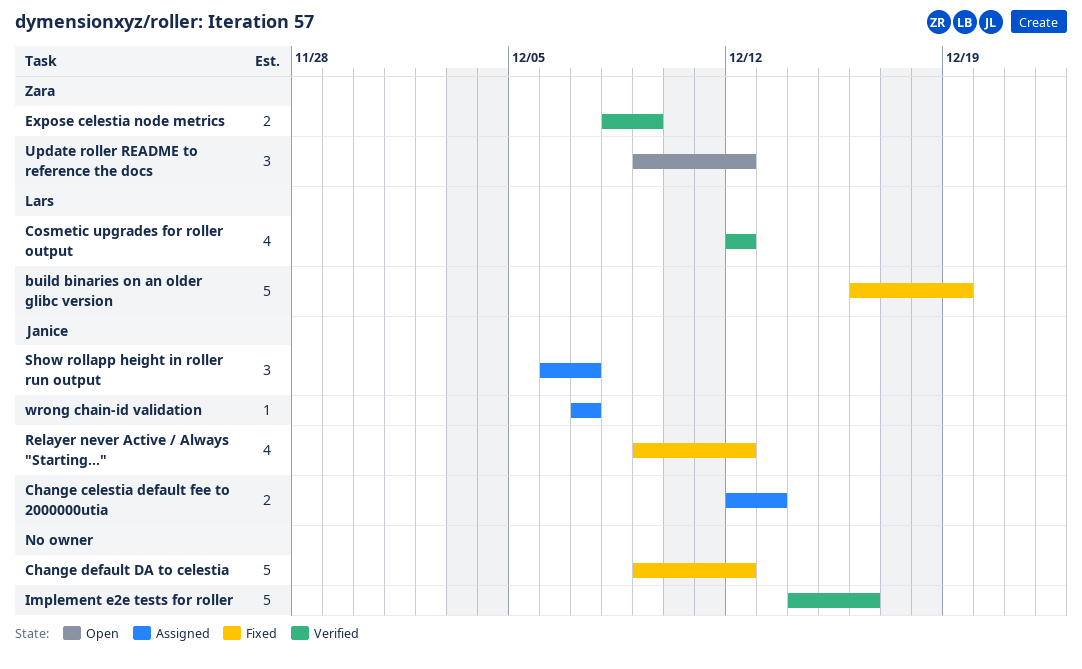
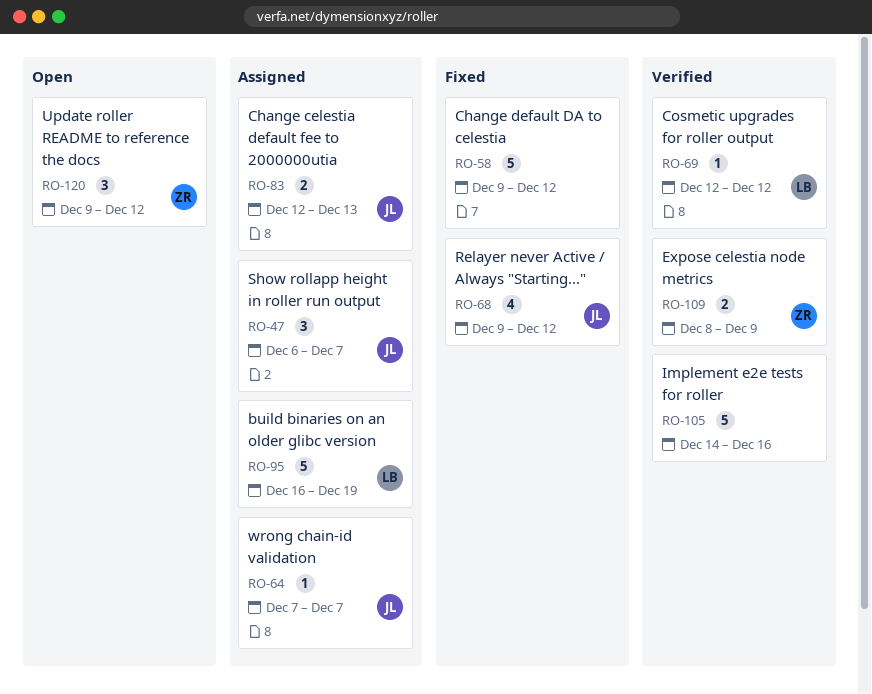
build binaries on an older glibc version, status: Fixed -> Assigned
Cosmetic upgrades for roller output, estimate: 4 -> 1

